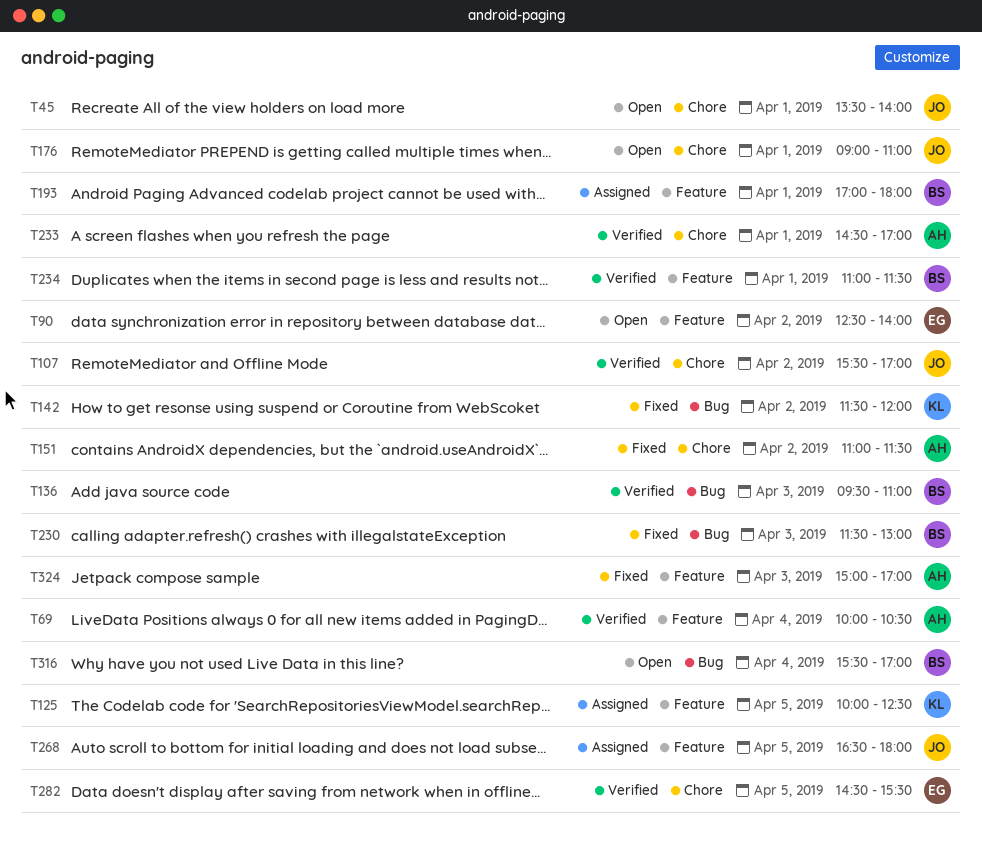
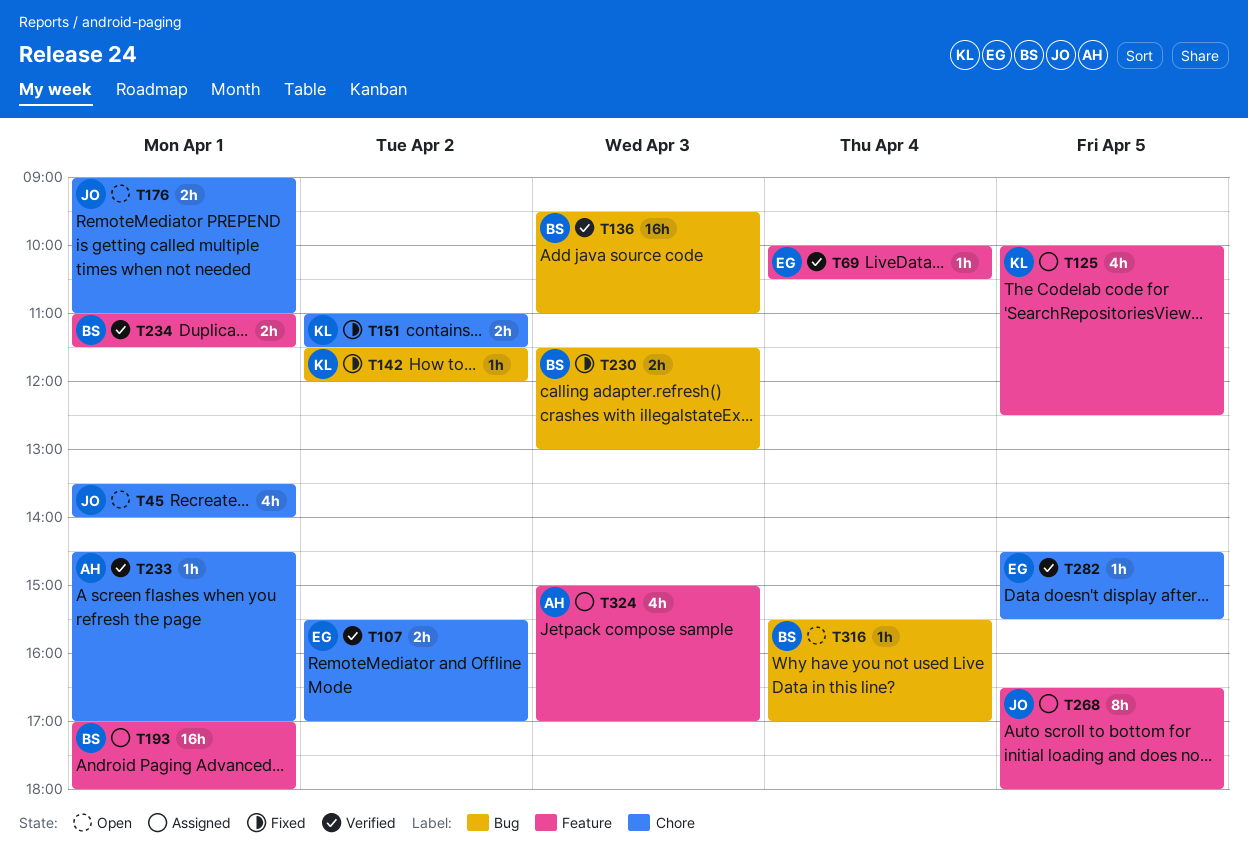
T69, owner: AH -> EG
T90: present -> none
T107, owner: JO -> EG
T151, owner: AH -> KL
T324, status: Fixed -> Assigned

